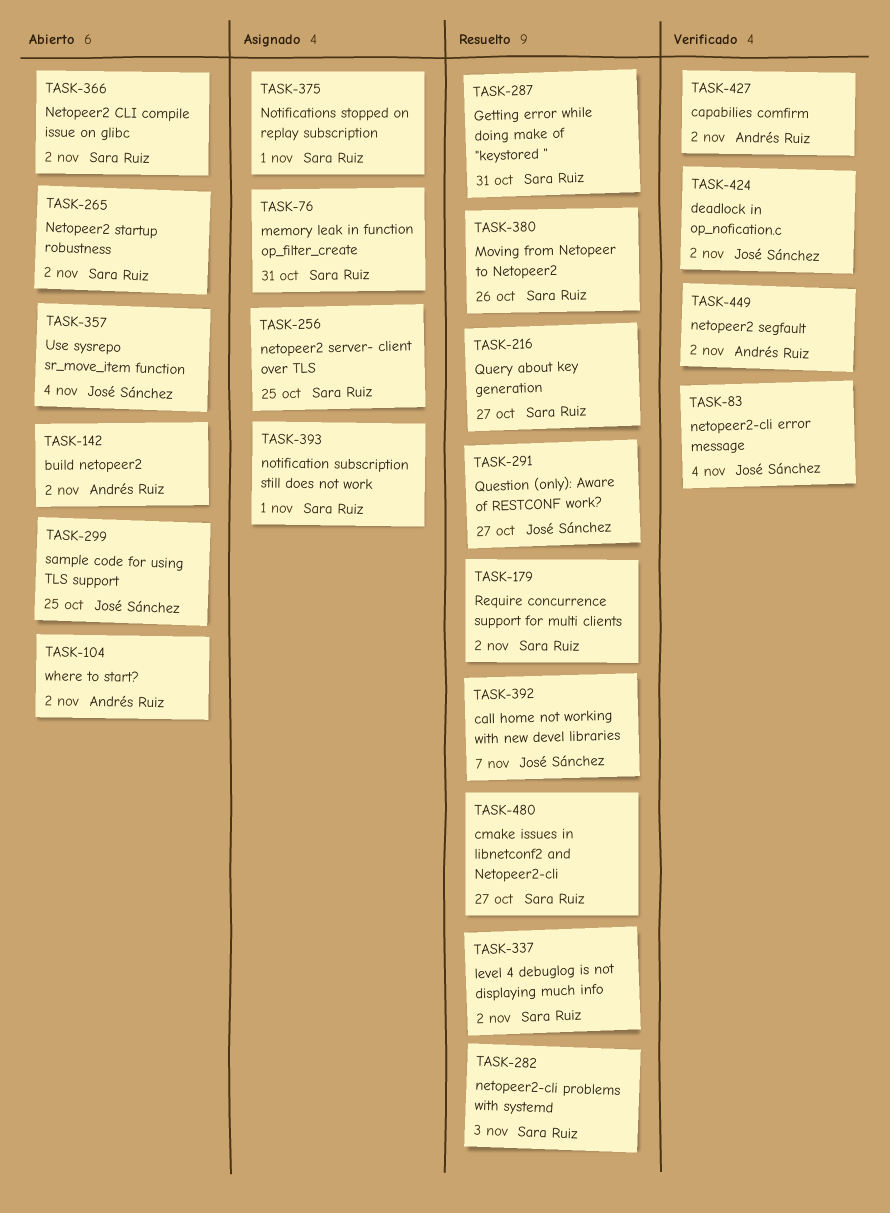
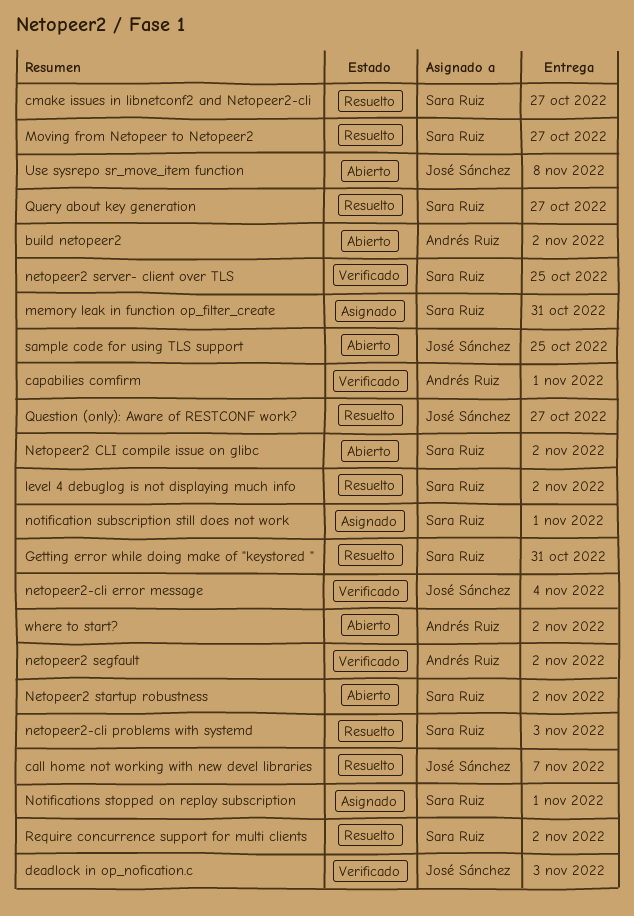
capabilies comfirm, due: Nov 2 -> Nov 1
deadlock in op_nofication.c, due: Nov 2 -> Nov 3
Moving from Netopeer to Netopeer2, due: Oct 26 -> Oct 27
netopeer2 server- client over TLS, status: Asignado -> Verificado
Use sysrepo sr_move_item function, due: Nov 4 -> Nov 8

